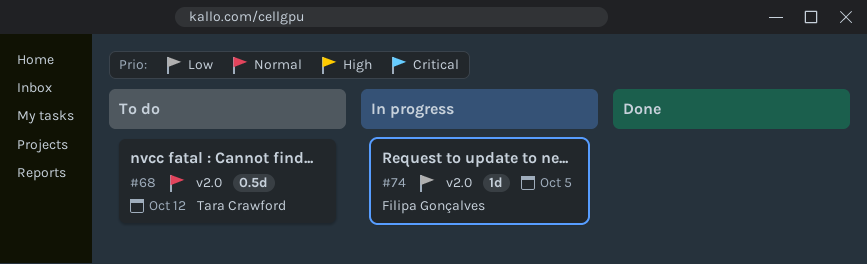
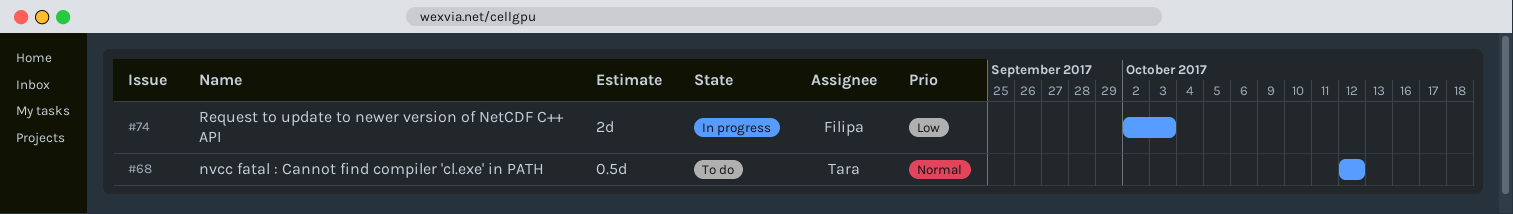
#74, estimate: 1d -> 2d
#74, due: Oct 5 -> Oct 3

